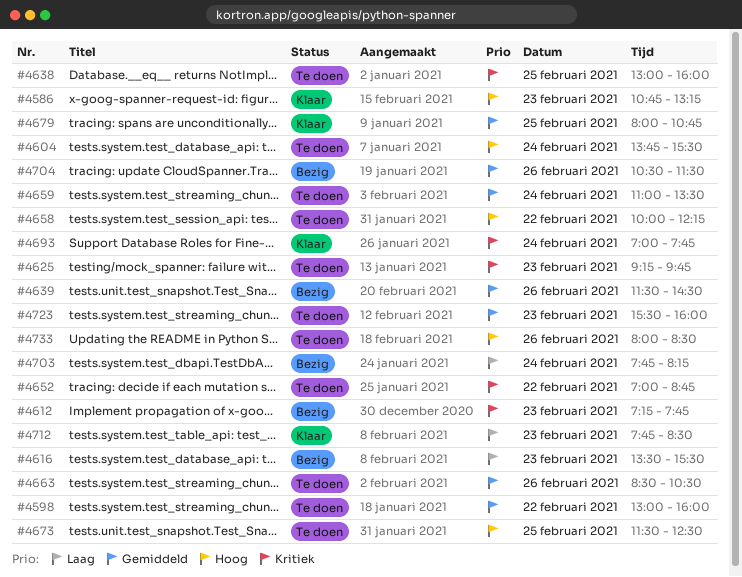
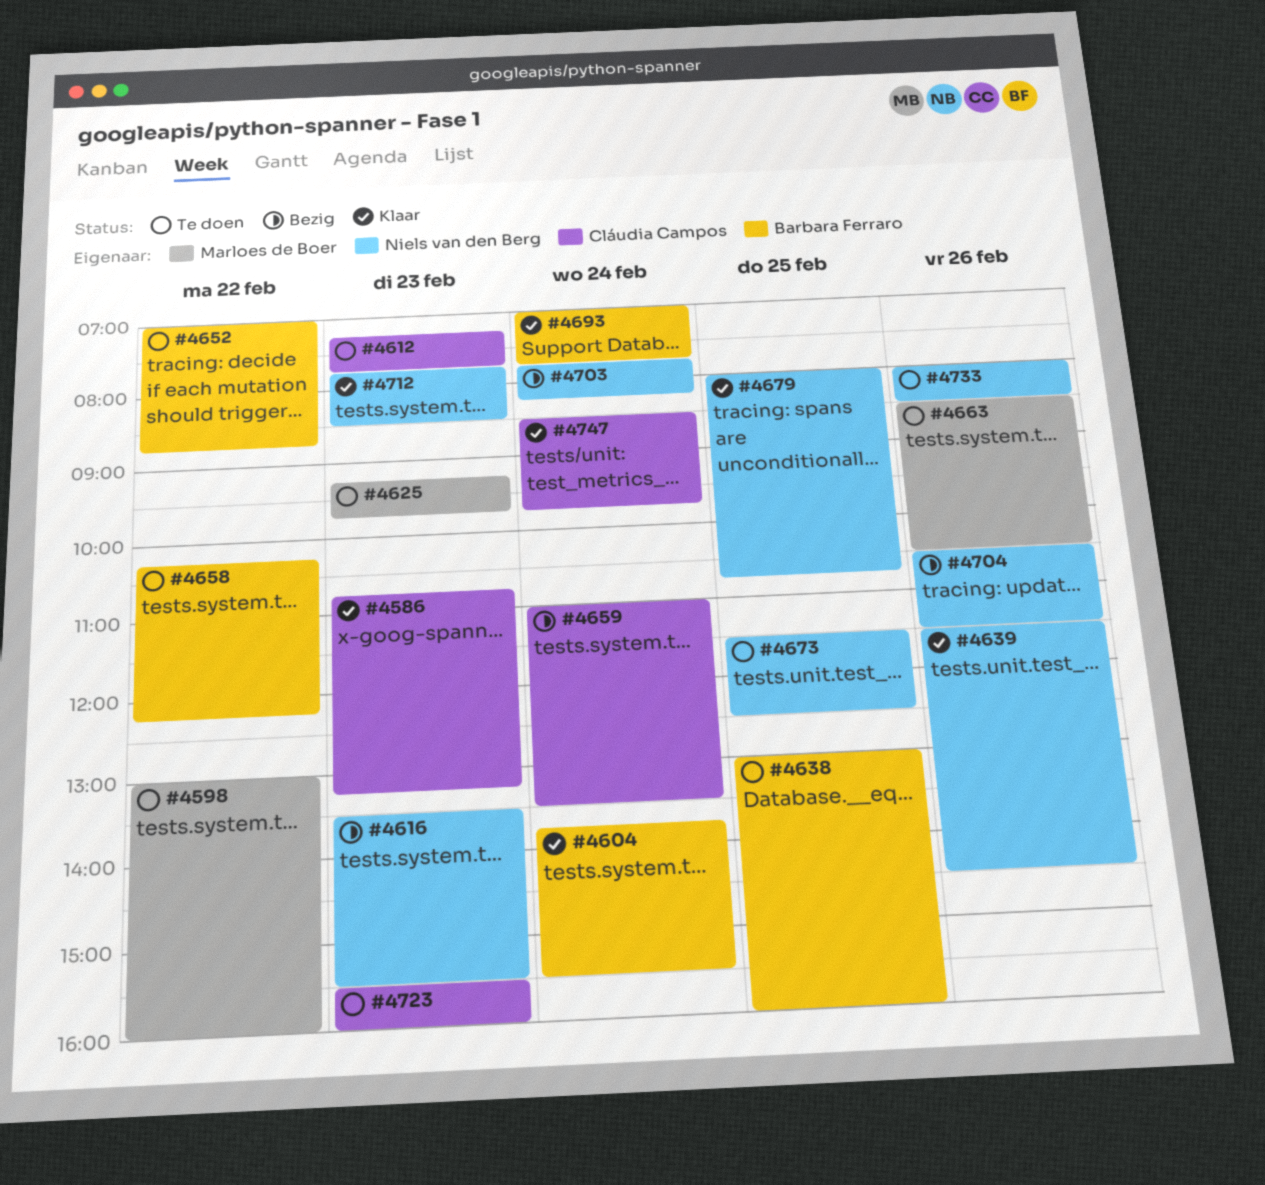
#4604, status: Te doen -> Klaar
#4612, status: Bezig -> Te doen
#4639, status: Bezig -> Klaar
#4658, begins: 10:00 -> 10:15
#4659, status: Te doen -> Bezig
#4747: none -> present

